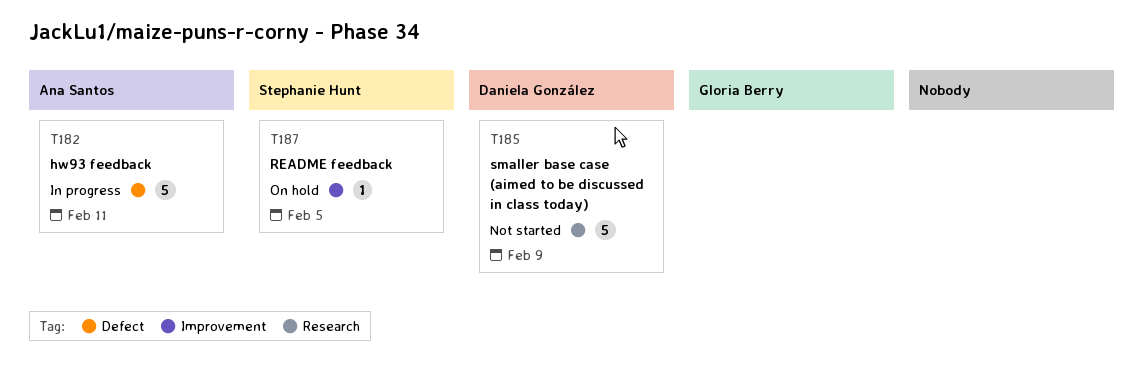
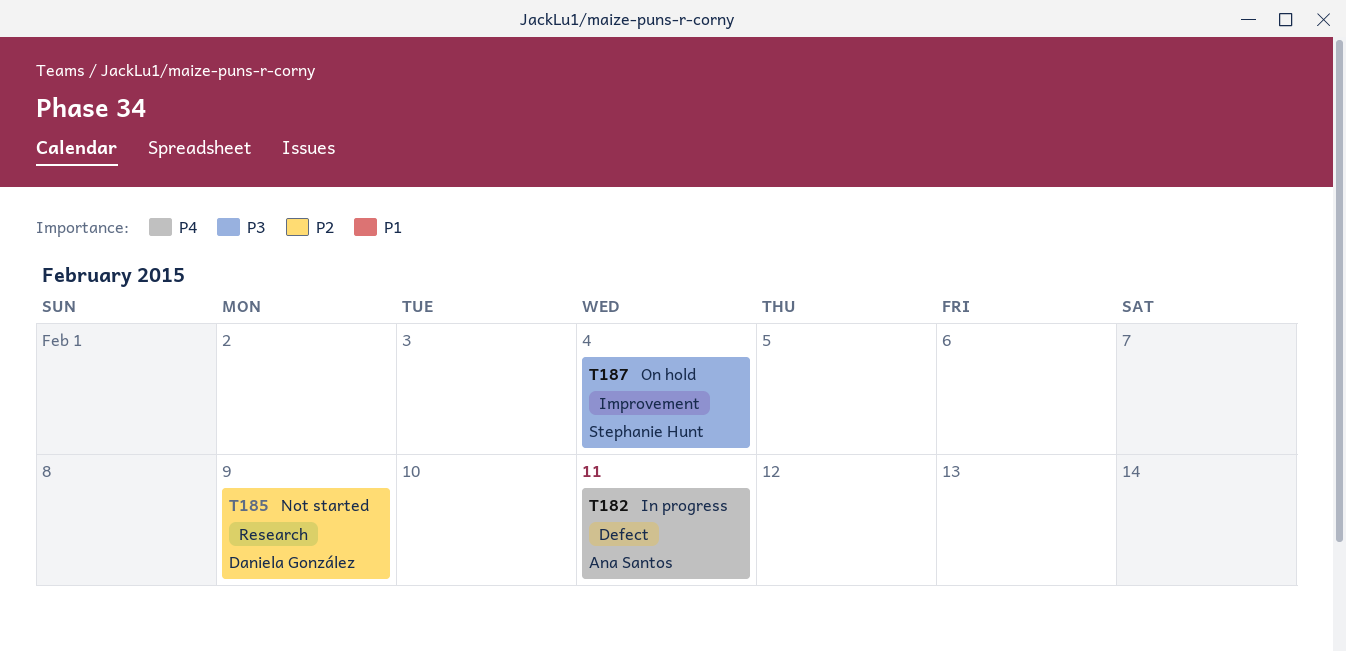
T187, due: Feb 5 -> Feb 4

